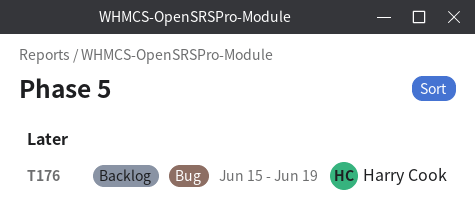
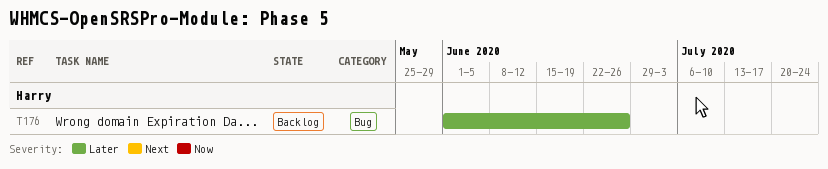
T176, start: Jun 15 -> Jun 1
T176, due: Jun 19 -> Jun 26

